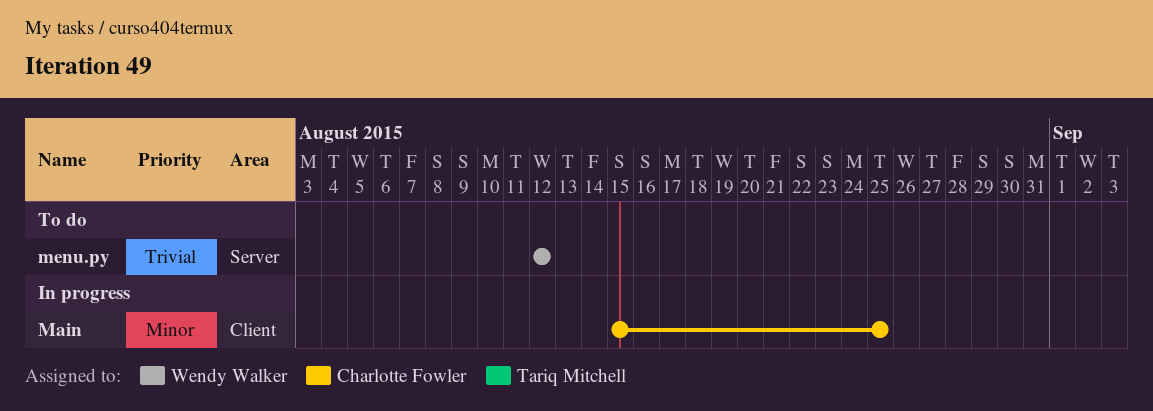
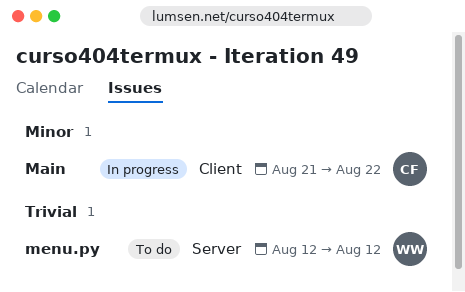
Main, start: Aug 15 -> Aug 21
Main, due: Aug 25 -> Aug 22

